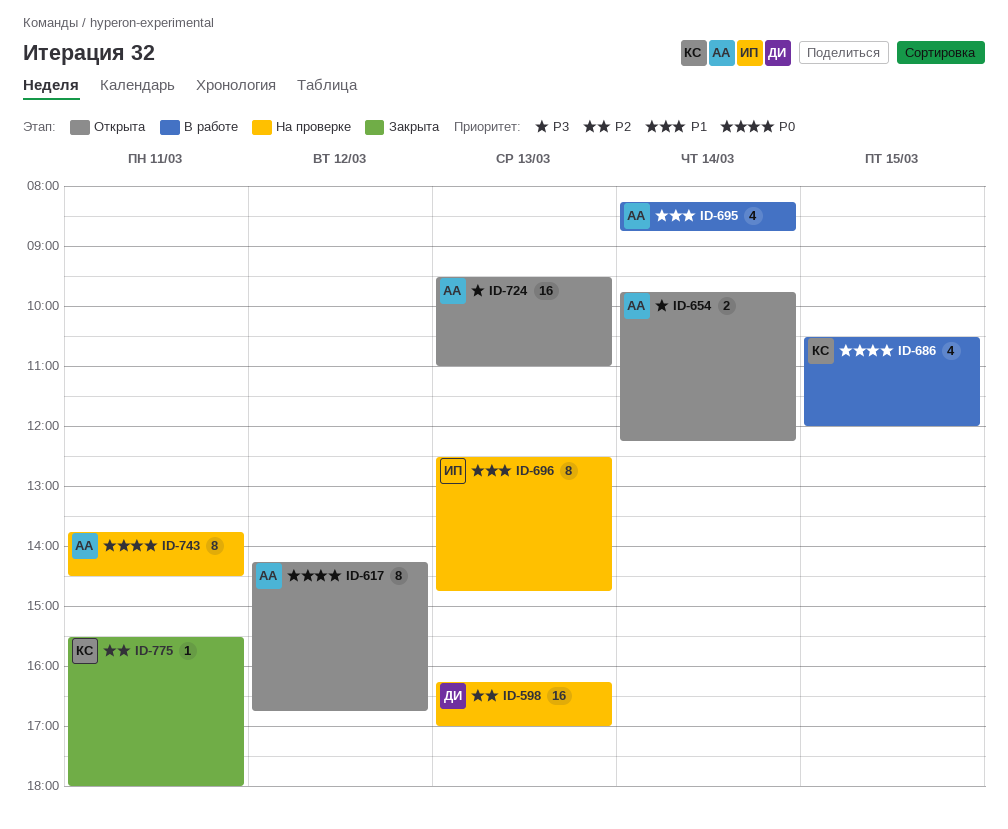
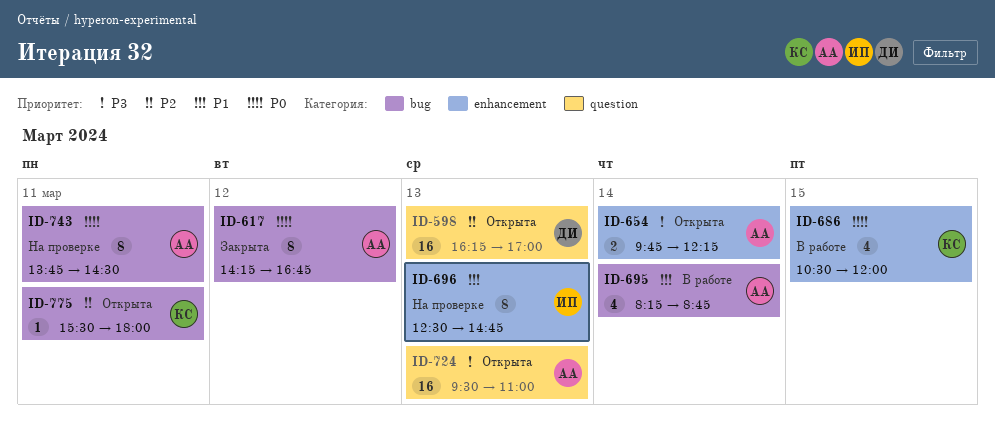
ID-598, status: На проверке -> Открыта
ID-617, status: Открыта -> Закрыта
ID-775, status: Закрыта -> Открыта

